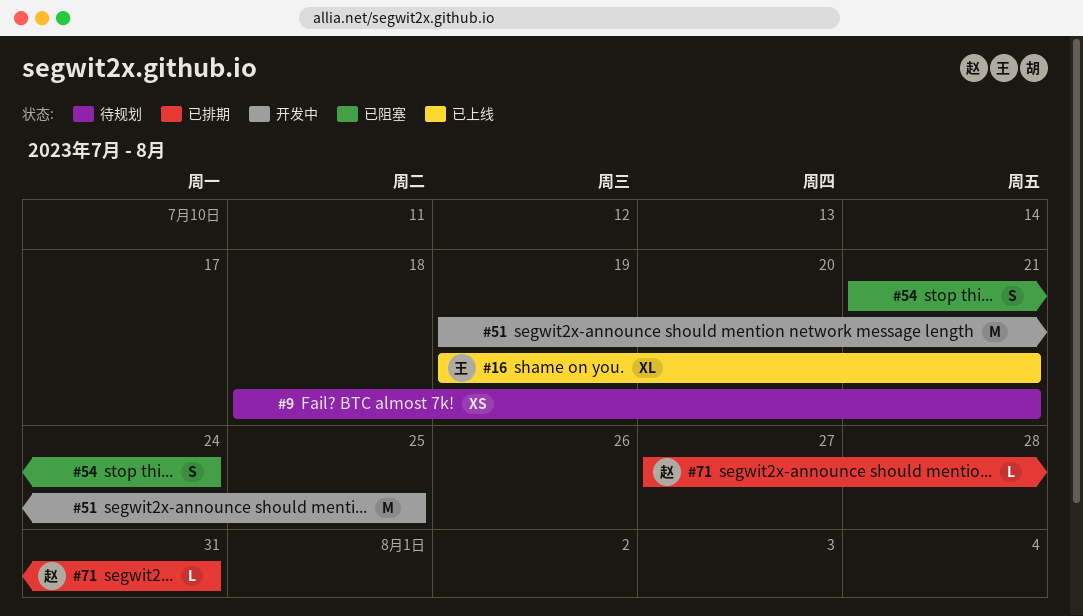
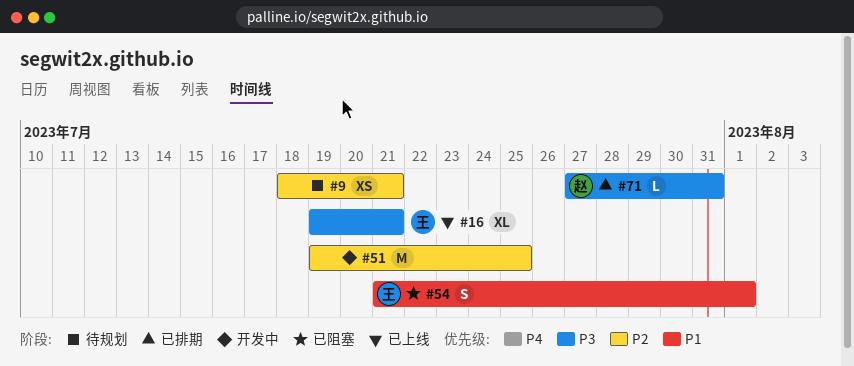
#54, owner: none -> 王
#54, due: Jul 24 -> Aug 1

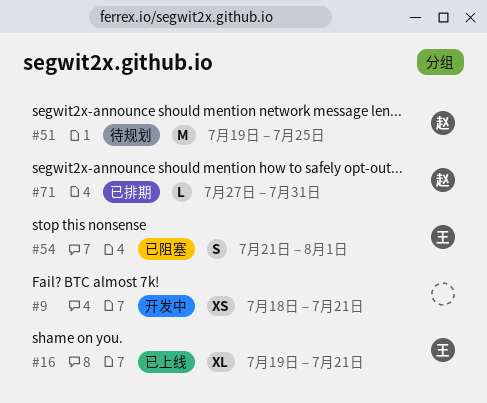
#9, status: 待规划 -> 开发中
#51, status: 开发中 -> 待规划
#51, owner: none -> 赵

